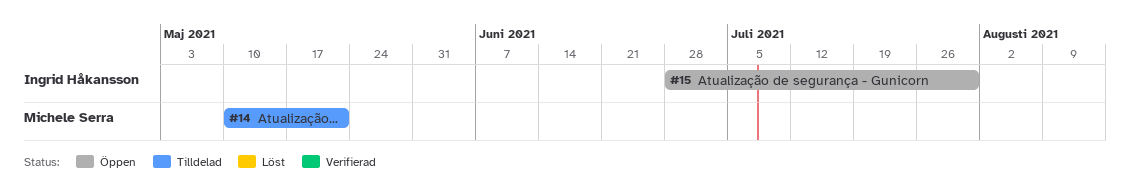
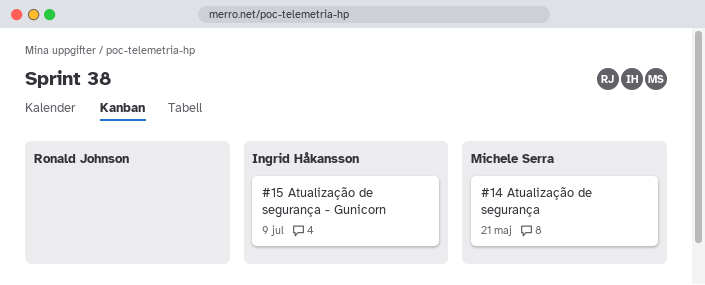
#15, due: Jul 30 -> Jul 9

